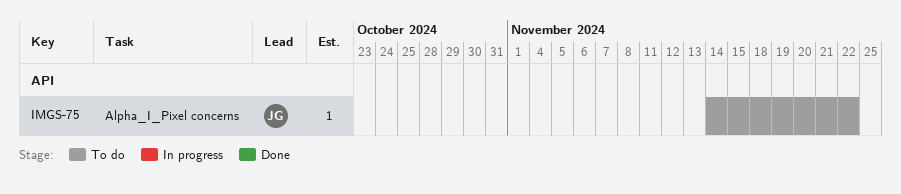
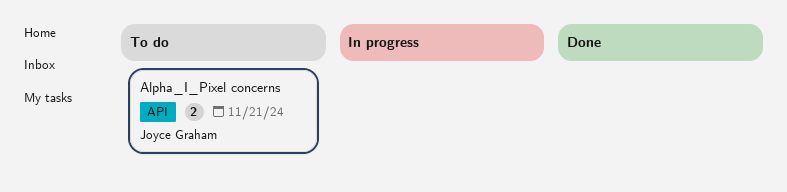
Alpha_I_Pixel concerns, estimate: 1 -> 2
Alpha_I_Pixel concerns, due: Nov 22 -> Nov 21

